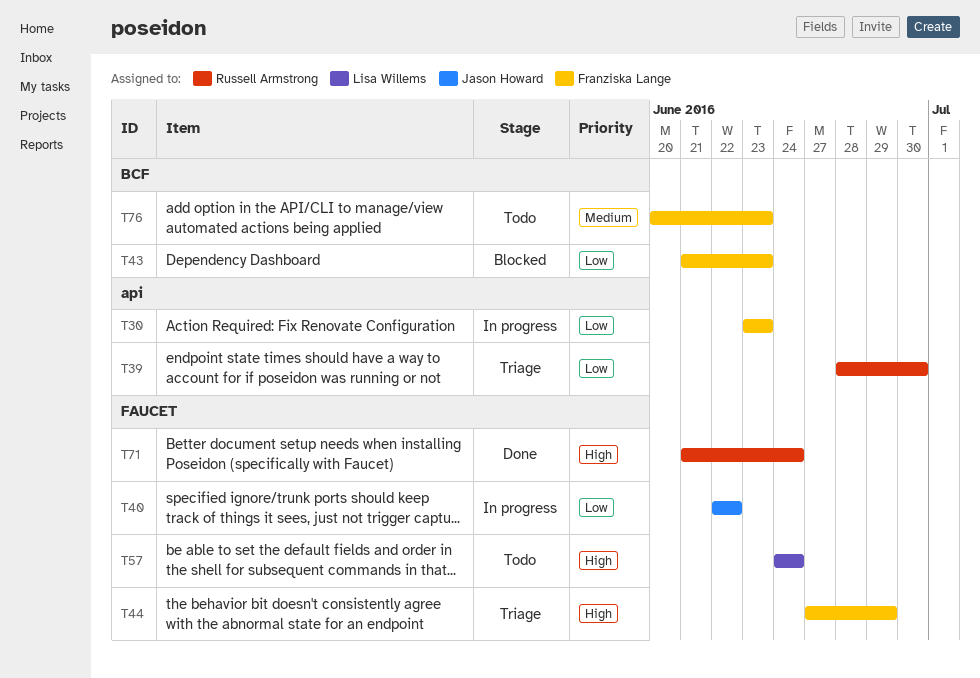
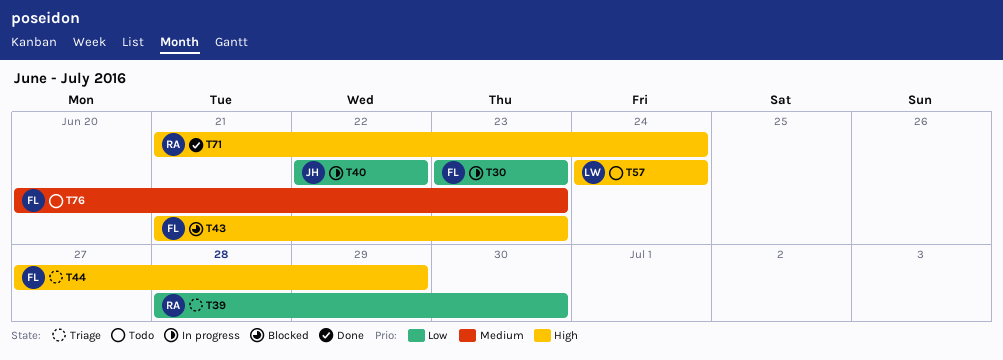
T43, priority: Low -> High

